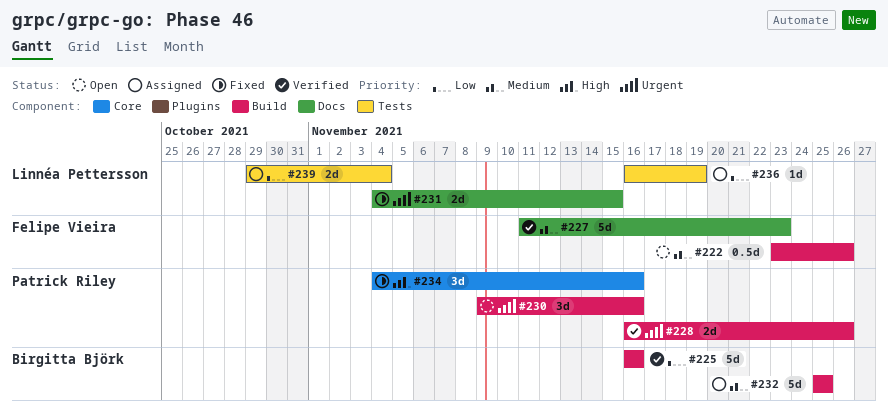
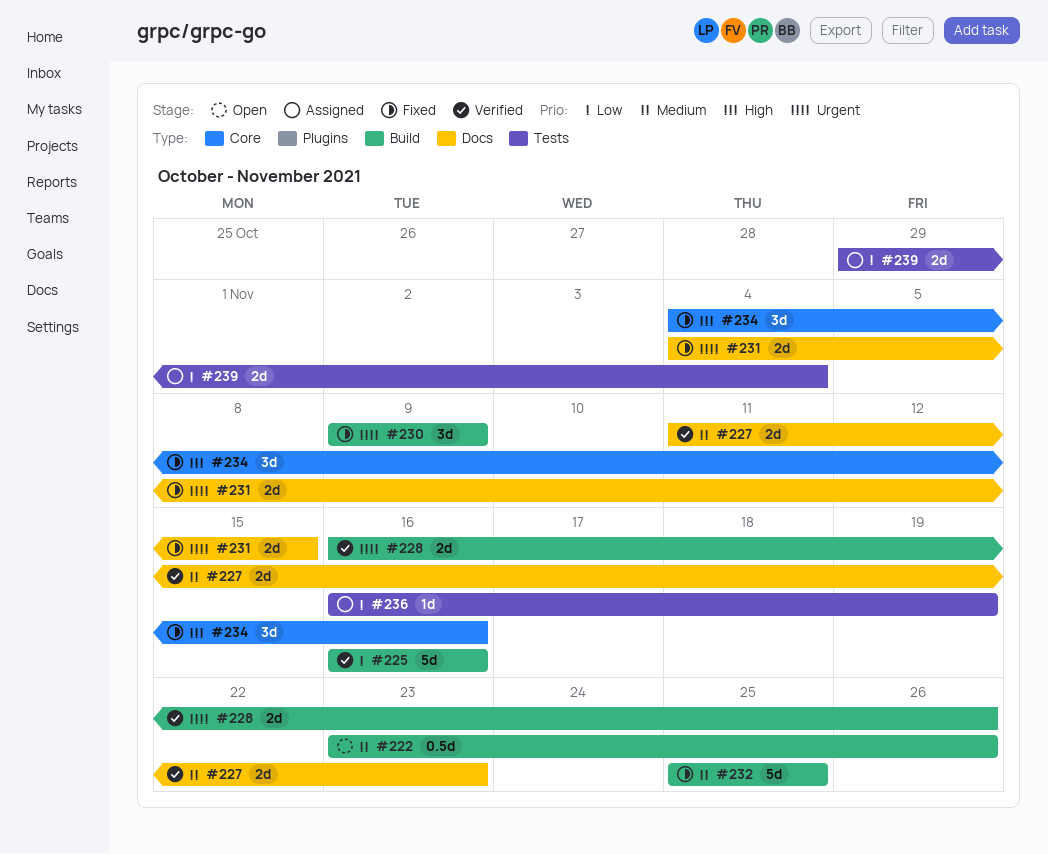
#227, estimate: 5d -> 2d
#230, status: Open -> Fixed
#230, due: Nov 16 -> Nov 9
#232, status: Assigned -> Fixed

